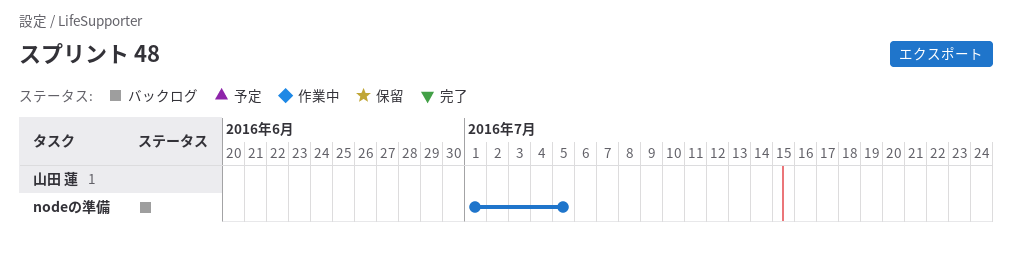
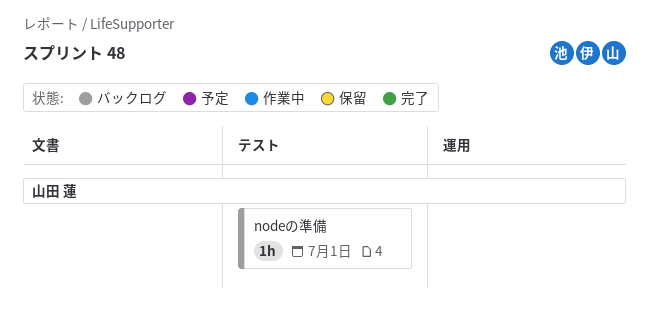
nodeの準備, due: Jul 5 -> Jul 1

